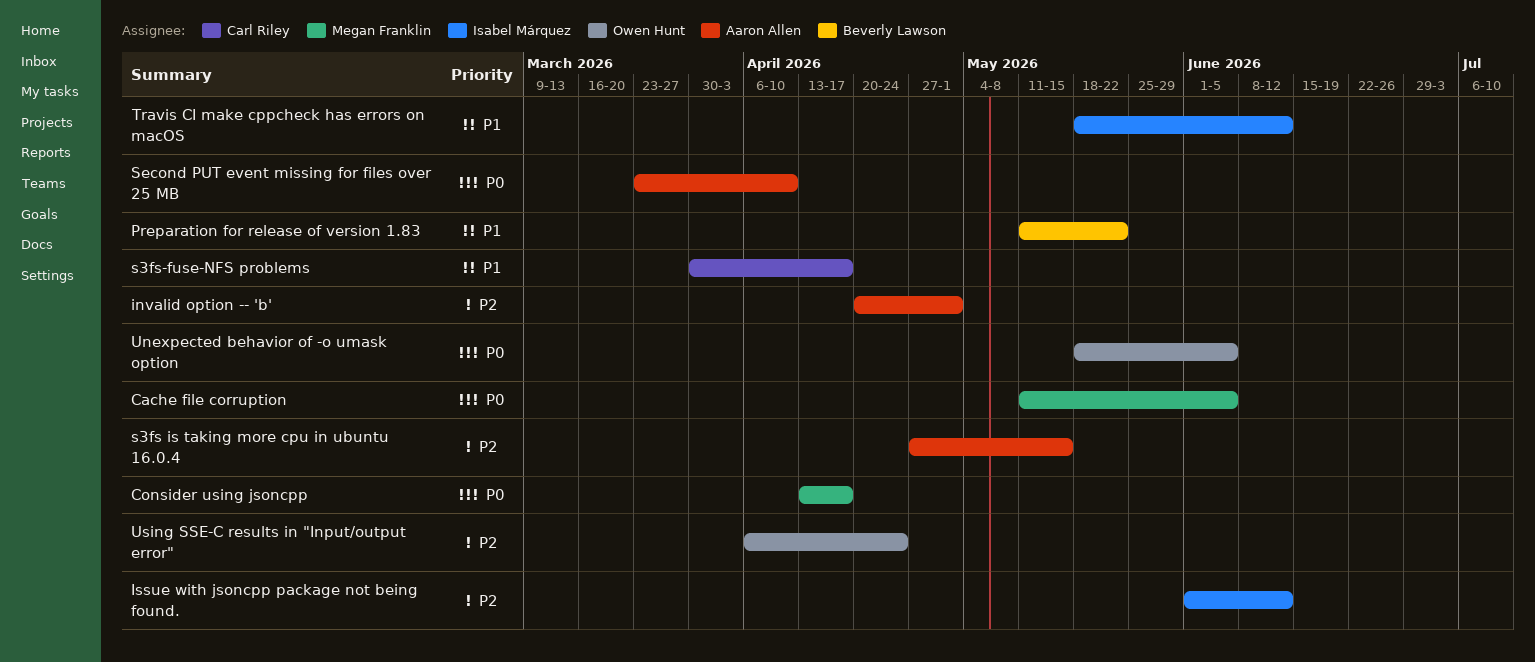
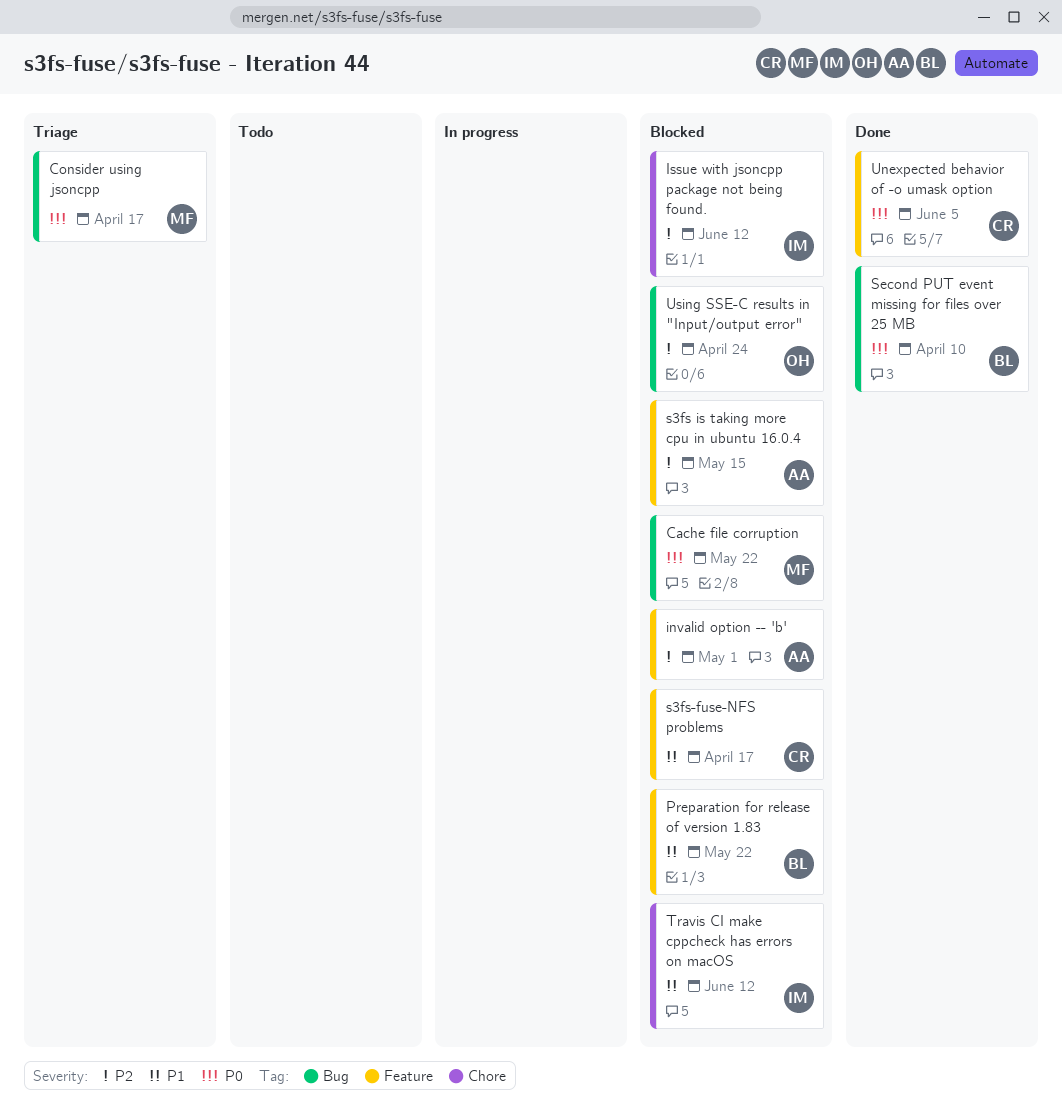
Cache file corruption, due: Jun 5 -> May 22
Second PUT event missing for files over 25 MB, owner: Aaron Allen -> Beverly Lawson
Unexpected behavior of -o umask option, owner: Owen Hunt -> Carl Riley

